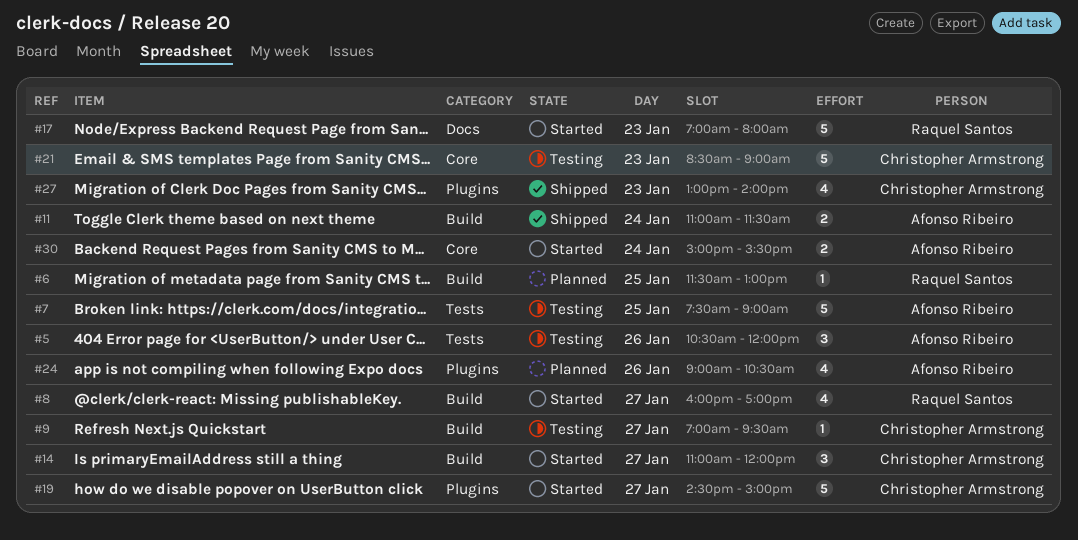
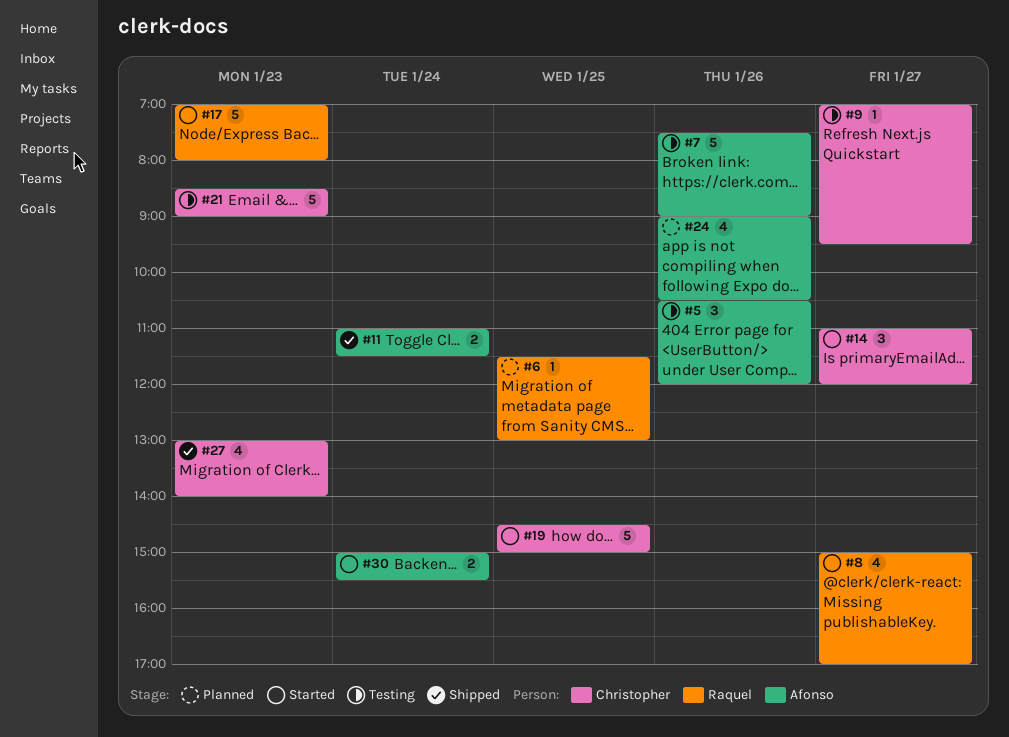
#7, day: Jan 25 -> Jan 26
#8, begins: 16:00 -> 15:00
#19, day: Jan 27 -> Jan 25

